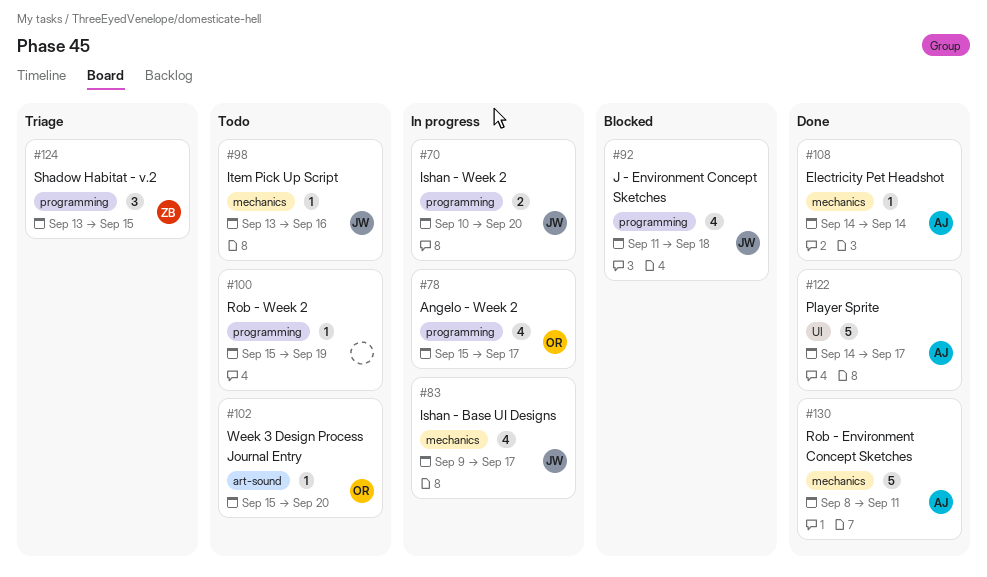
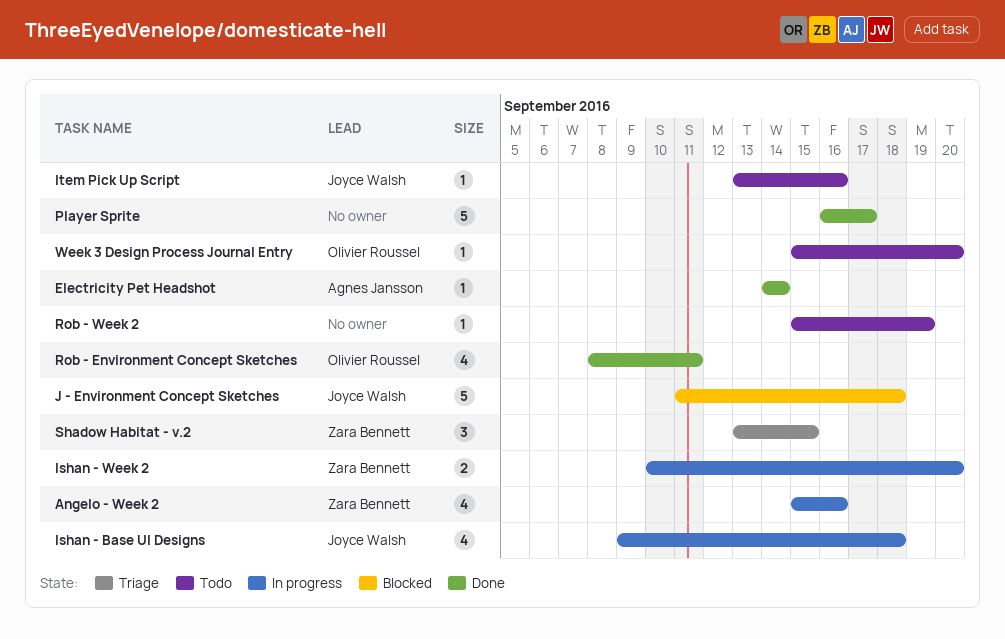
Angelo - Week 2, owner: Olivier Roussel -> Zara Bennett
Angelo - Week 2, due: Sep 17 -> Sep 16
Ishan - Base UI Designs, due: Sep 17 -> Sep 18
Ishan - Week 2, owner: Joyce Walsh -> Zara Bennett
J - Environment Concept Sketches, estimate: 4 -> 5
Player Sprite, owner: Agnes Jansson -> none
Player Sprite, start: Sep 14 -> Sep 16
Rob - Environment Concept Sketches, owner: Agnes Jansson -> Olivier Roussel
Rob - Environment Concept Sketches, estimate: 5 -> 4

